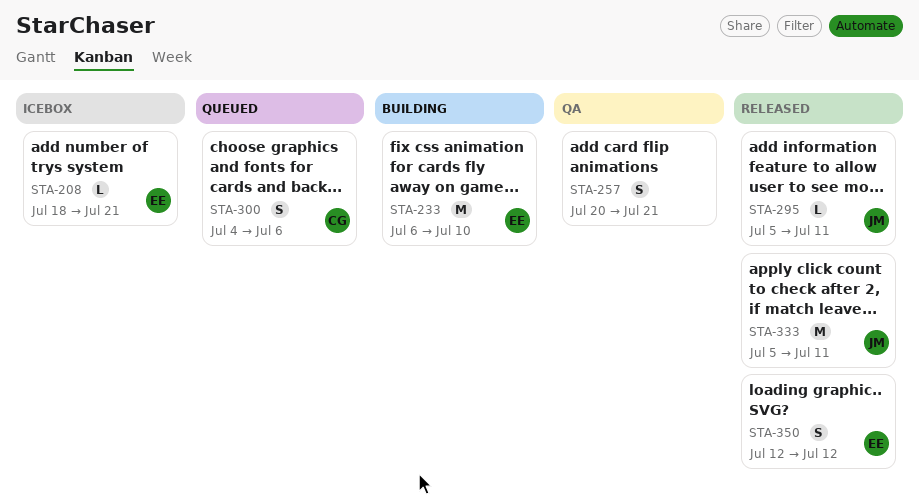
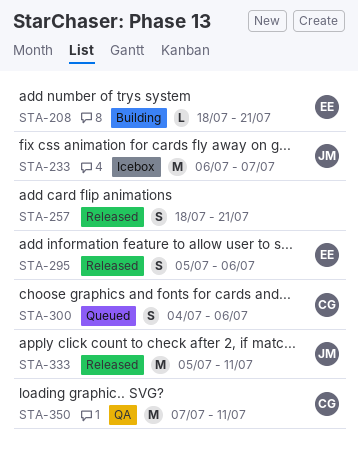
STA-208, status: Icebox -> Building
STA-233, status: Building -> Icebox
STA-233, owner: EE -> JM
STA-233, due: Jul 10 -> Jul 7
STA-257, status: QA -> Released
STA-257, start: Jul 20 -> Jul 18
STA-295, owner: JM -> EE
STA-295, estimate: L -> S
STA-295, due: Jul 11 -> Jul 6
STA-350, status: Released -> QA
STA-350, owner: EE -> CG
STA-350, estimate: S -> M
STA-350, start: Jul 12 -> Jul 7
STA-350, due: Jul 12 -> Jul 11

